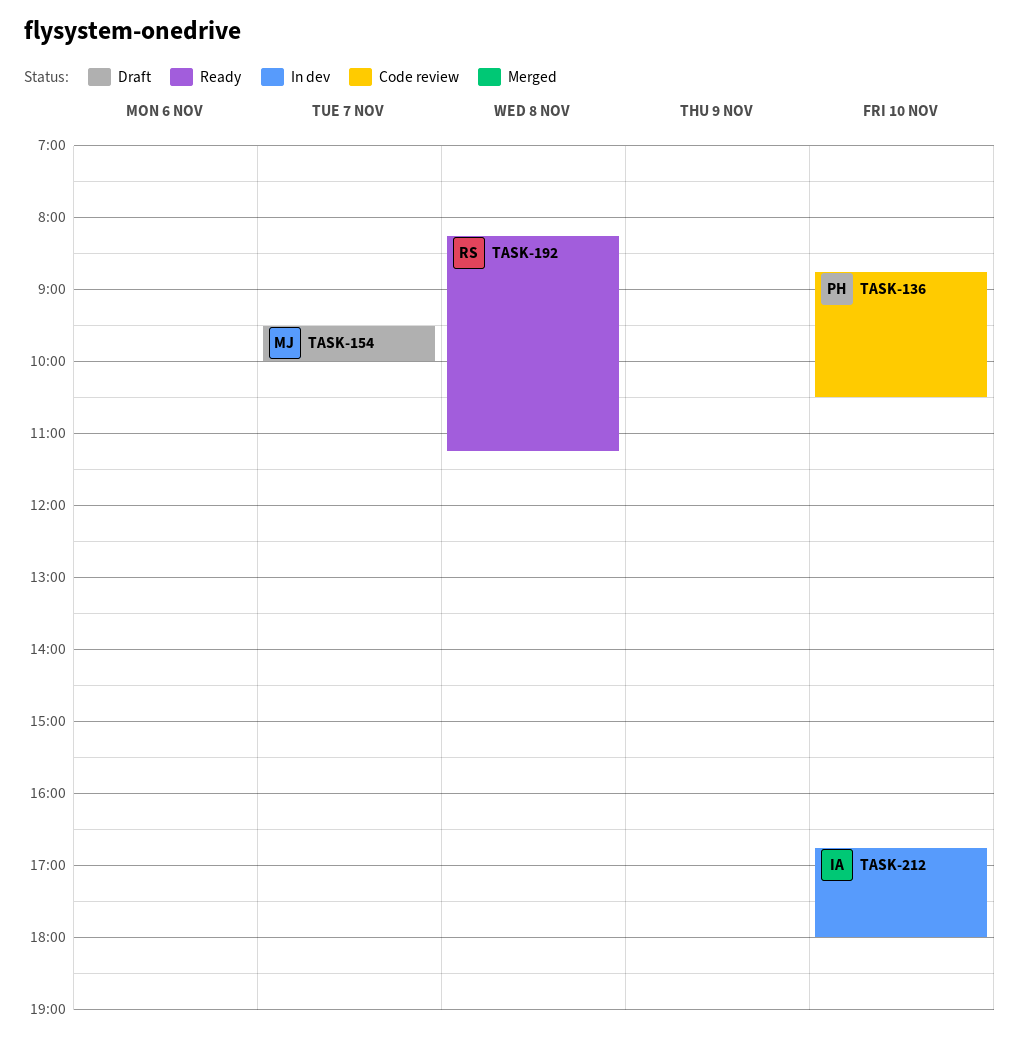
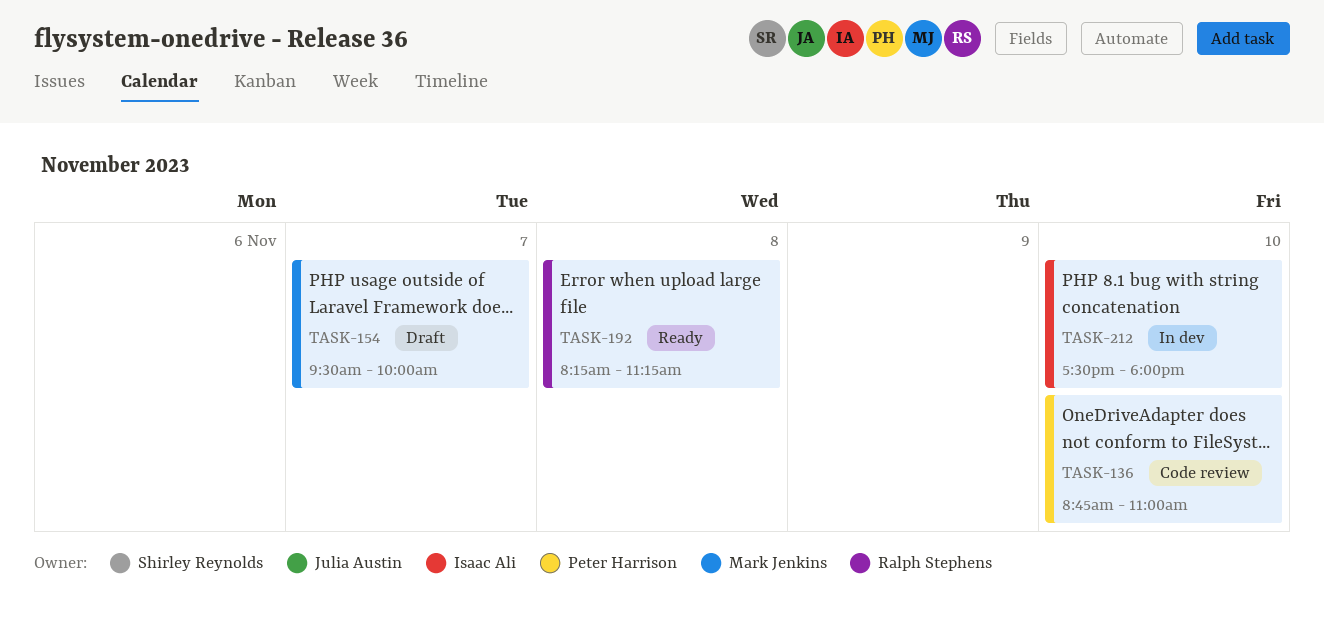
TASK-136, ends: 10:30 -> 11:00
TASK-212, begins: 16:45 -> 17:30

